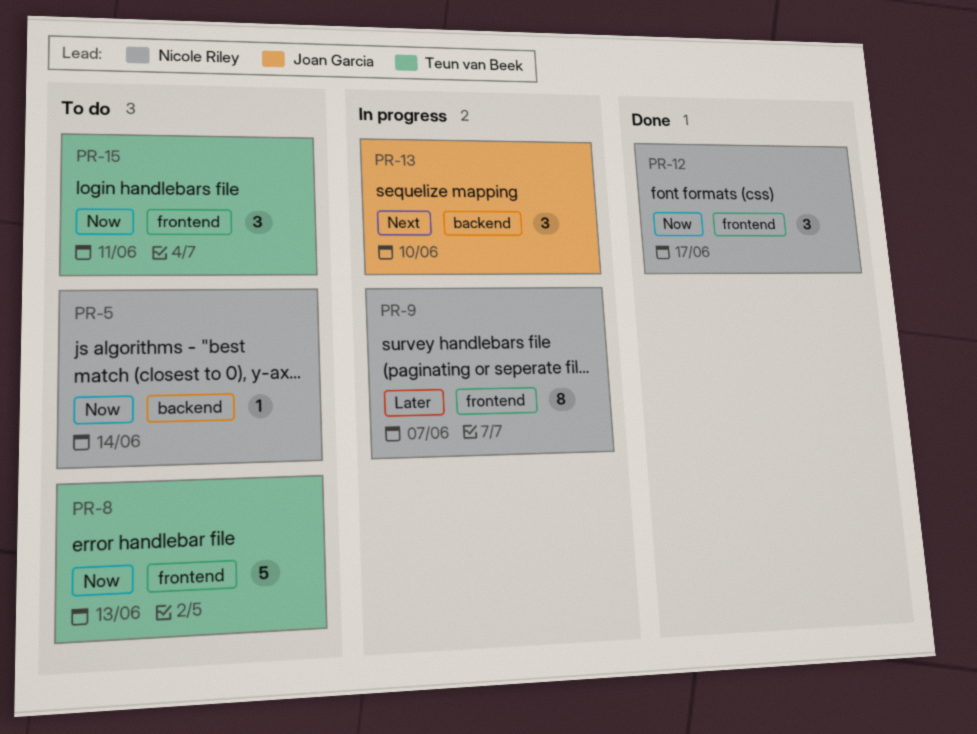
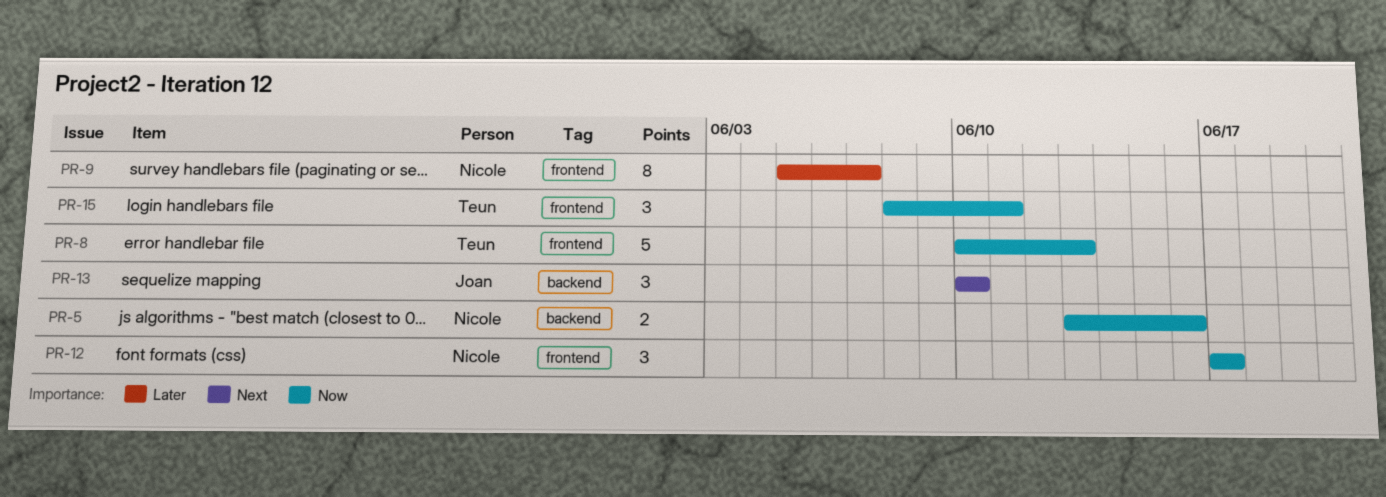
PR-5, estimate: 1 -> 2
PR-5, due: Jun 14 -> Jun 16

